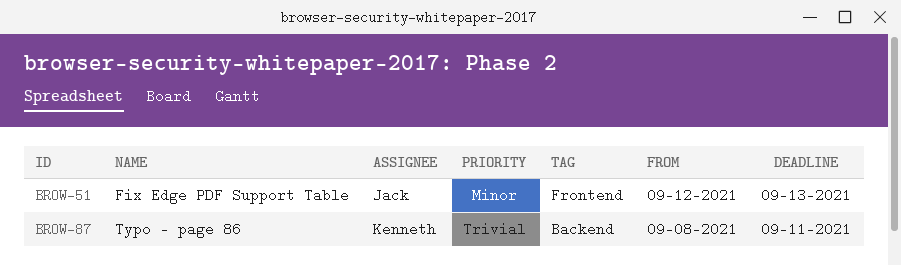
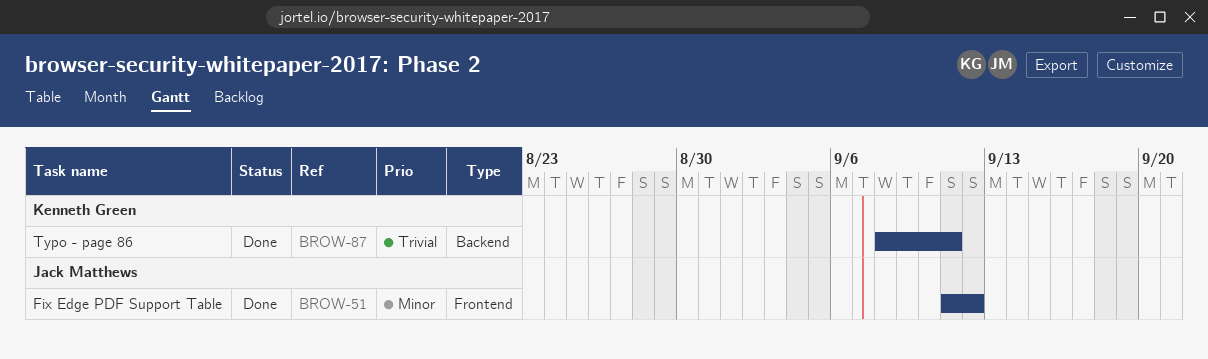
BROW-51, start: Sep 12 -> Sep 11
BROW-51, due: Sep 13 -> Sep 12

